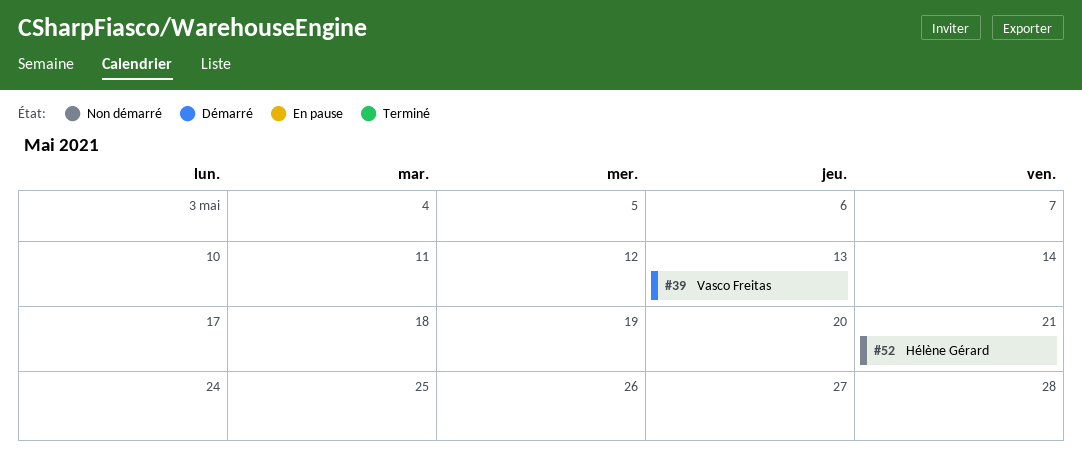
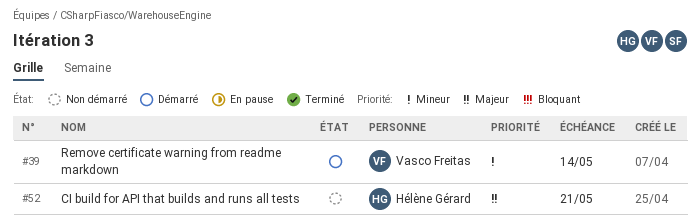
#39, due: May 13 -> May 14

